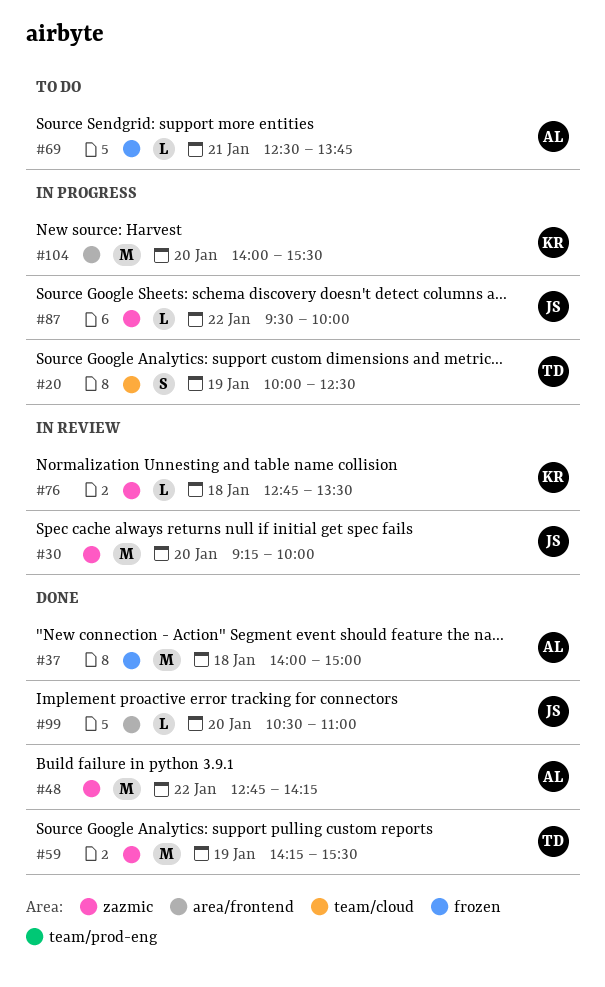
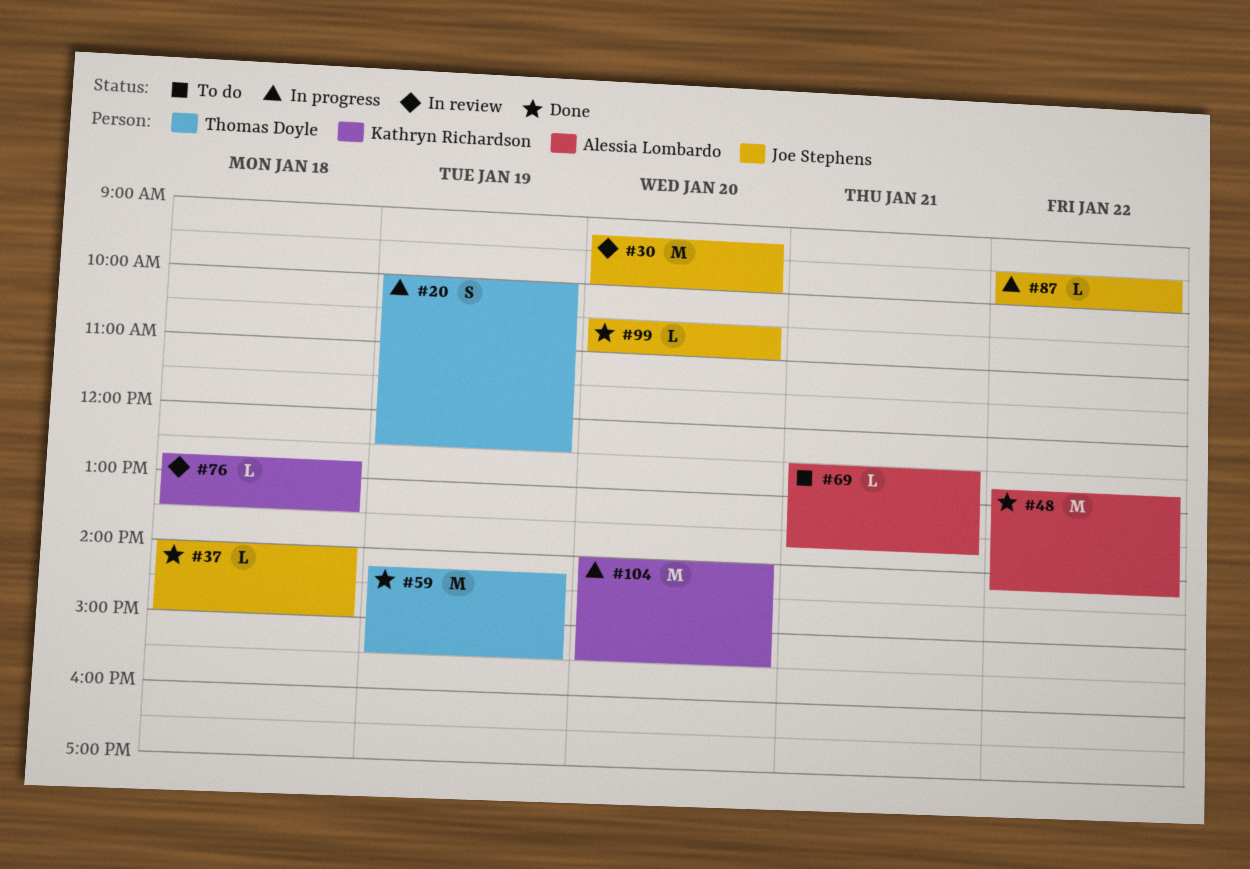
#37, owner: Alessia Lombardo -> Joe Stephens
#37, estimate: M -> L

